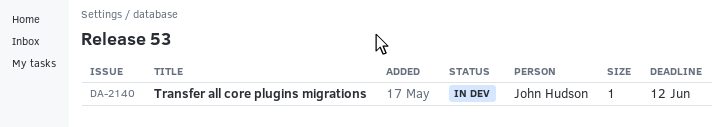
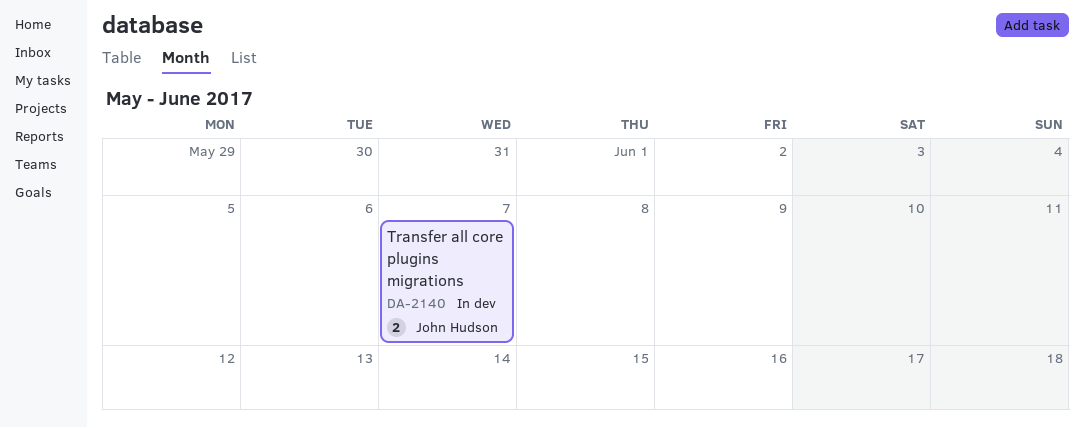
DA-2140, estimate: 1 -> 2
DA-2140, due: Jun 12 -> Jun 7

